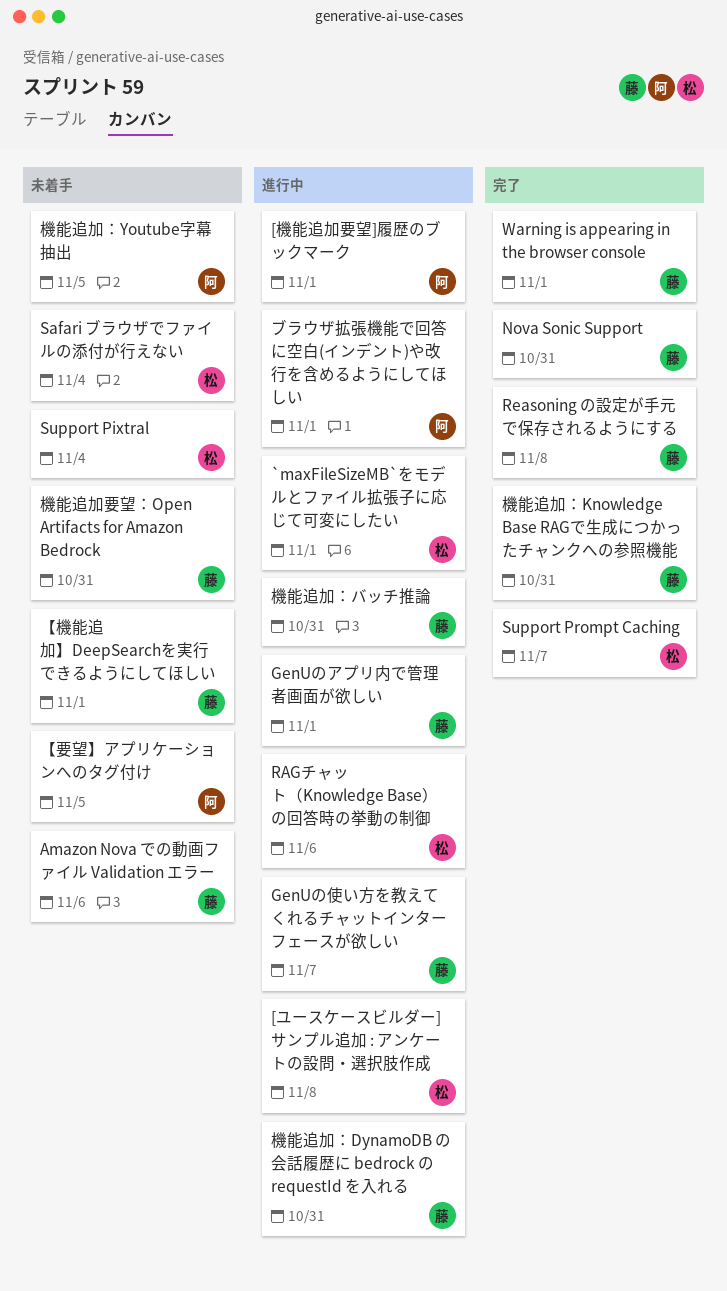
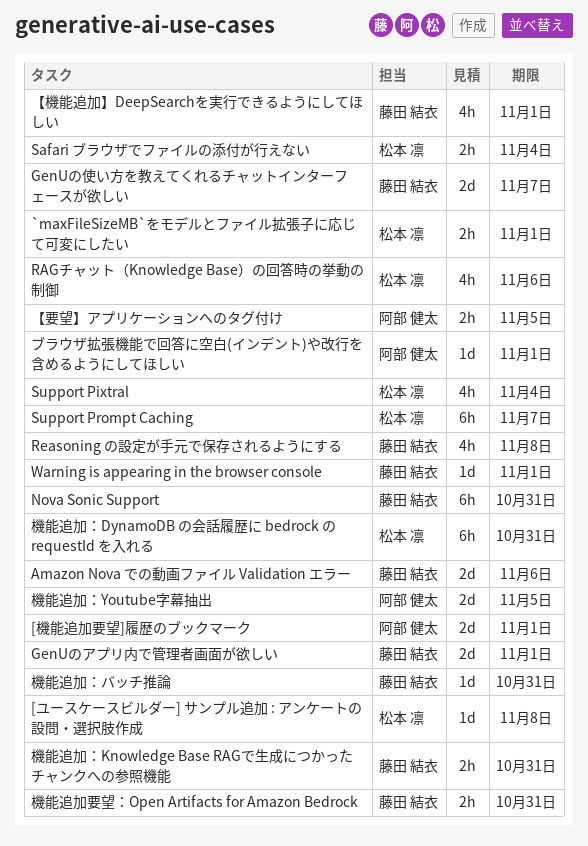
機能追加：DynamoDB の会話履歴に bedrock の requestId を入れる, owner: 藤田 結衣 -> 松本 凛

